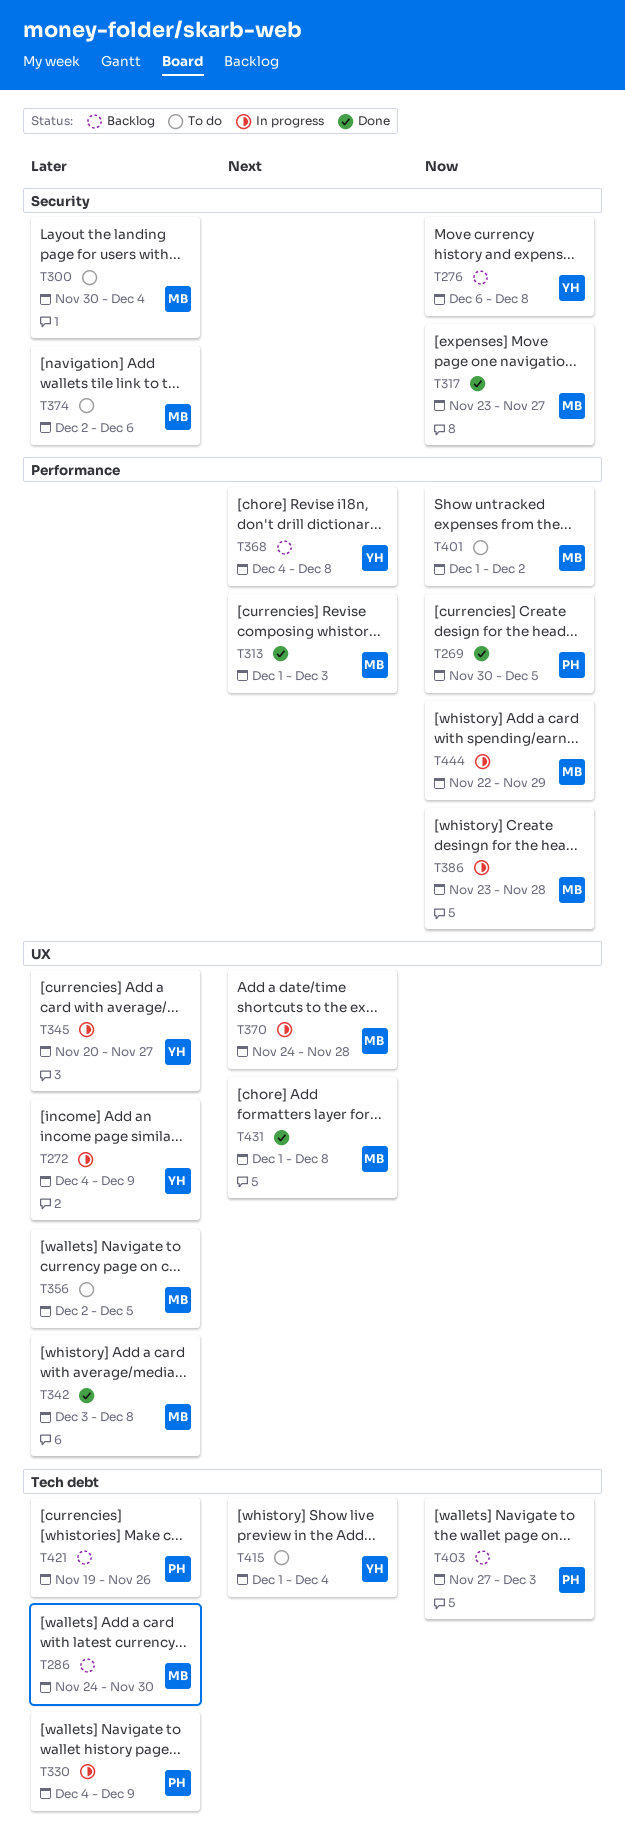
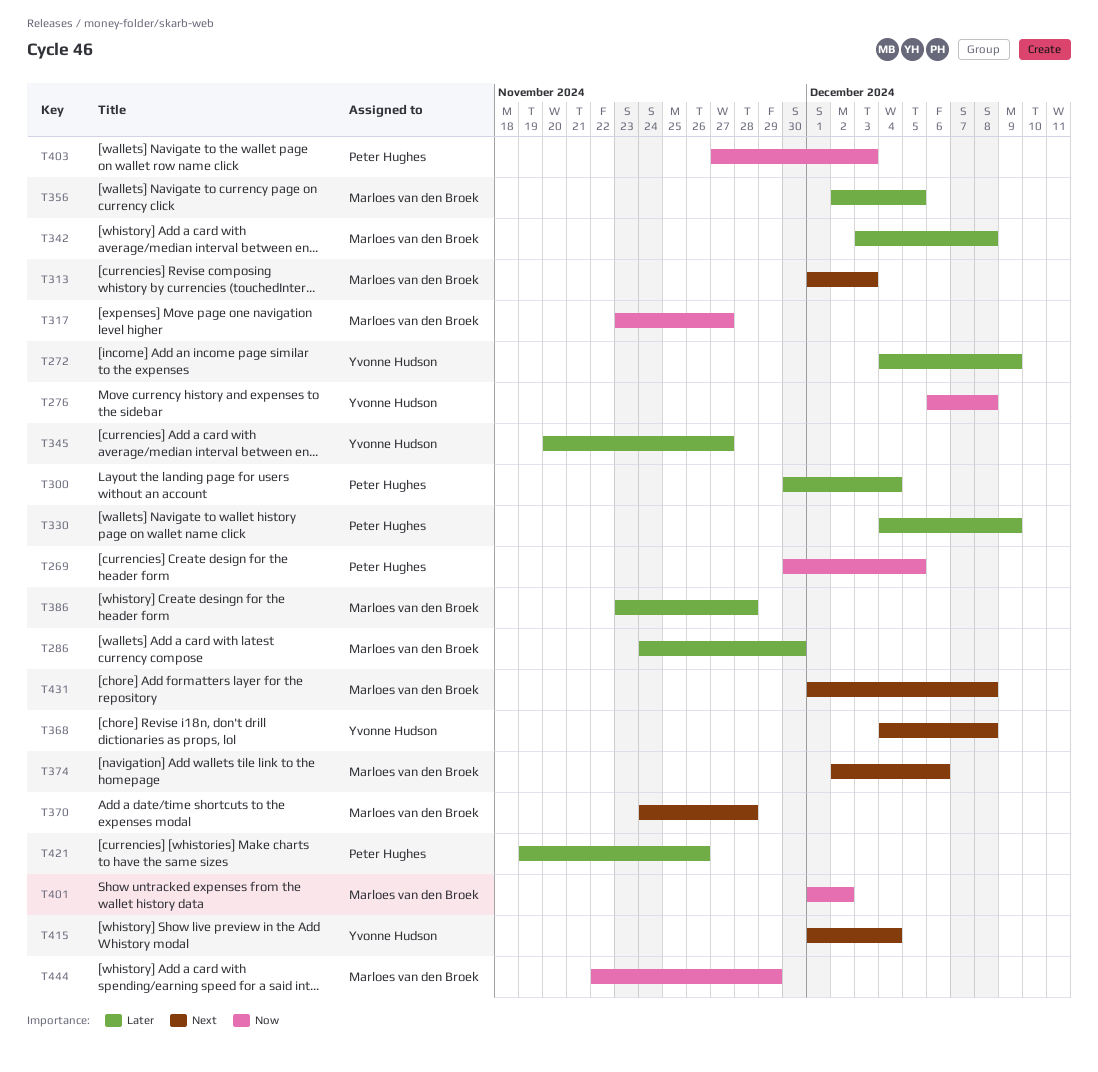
T300, owner: Marloes van den Broek -> Peter Hughes
T374, priority: Later -> Next
T386, priority: Now -> Later

